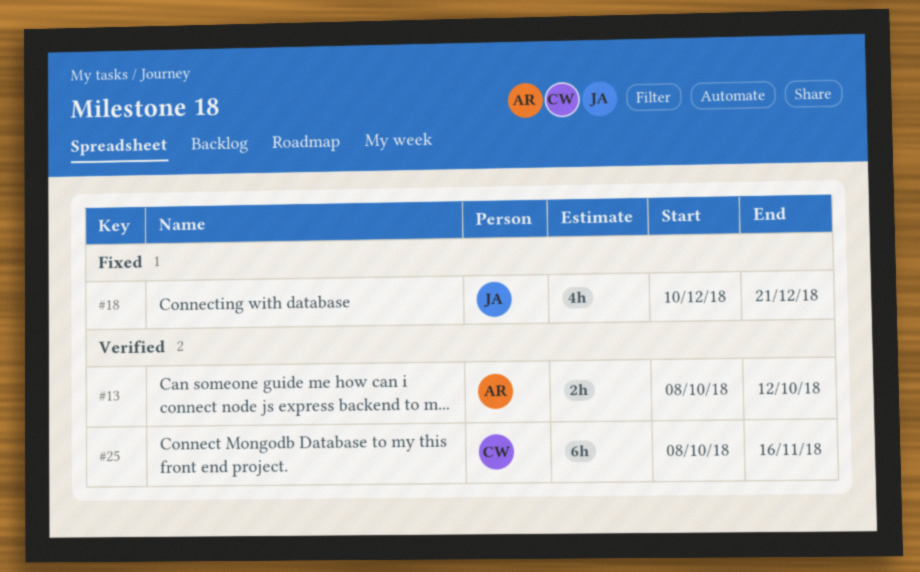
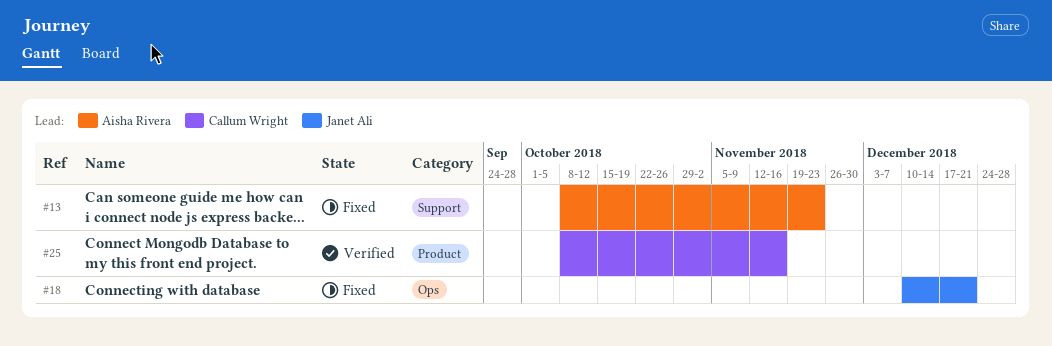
#13, status: Verified -> Fixed
#13, due: Oct 12 -> Nov 23

